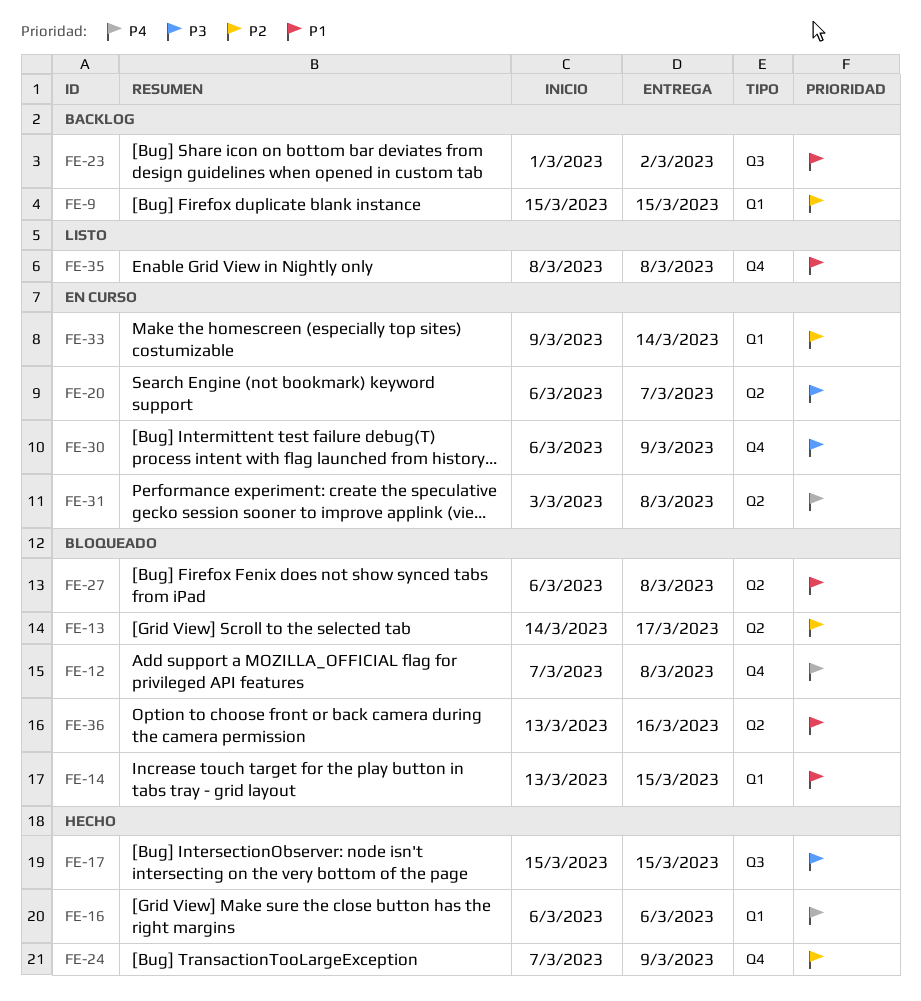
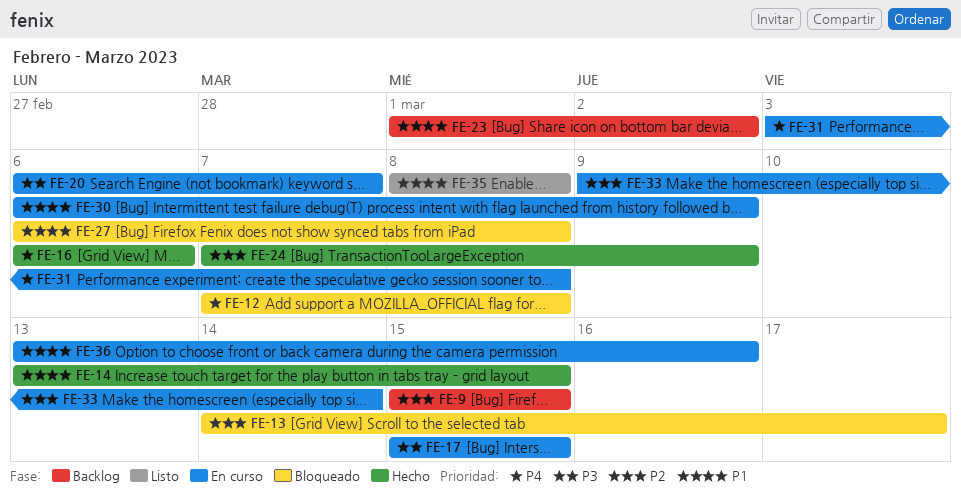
FE-14, status: Bloqueado -> Hecho
FE-17, status: Hecho -> En curso
FE-30, priority: P3 -> P1
FE-36, status: Bloqueado -> En curso

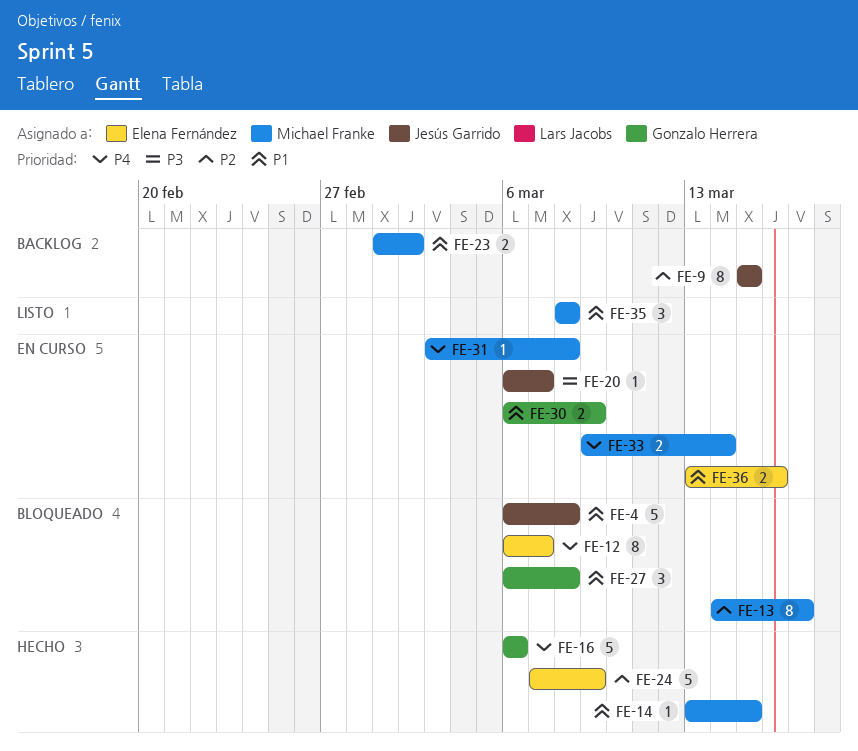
FE-4: none -> present
FE-12, start: Mar 7 -> Mar 6
FE-12, due: Mar 8 -> Mar 7
FE-17: present -> none
FE-33, priority: P2 -> P4

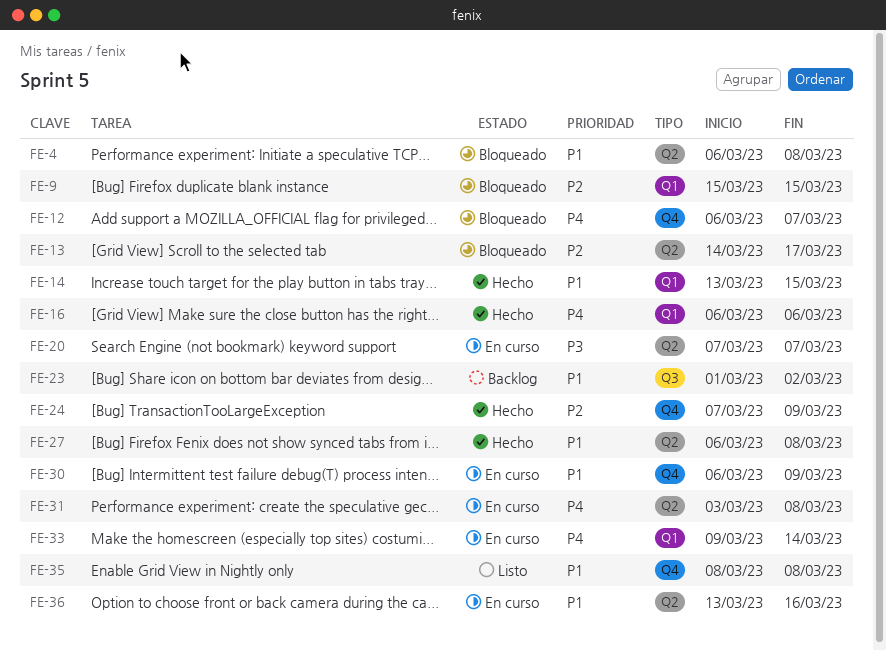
FE-9, status: Backlog -> Bloqueado
FE-20, start: Mar 6 -> Mar 7
FE-27, status: Bloqueado -> Hecho

